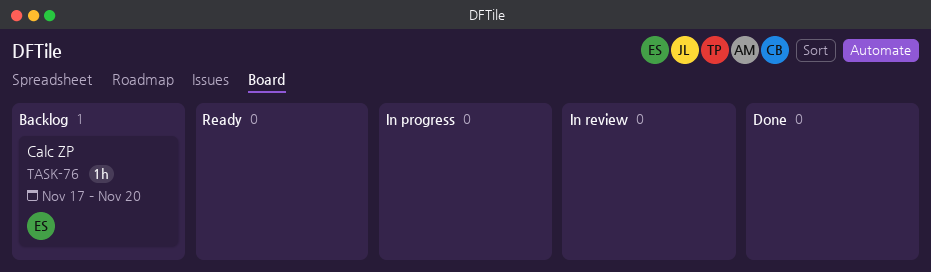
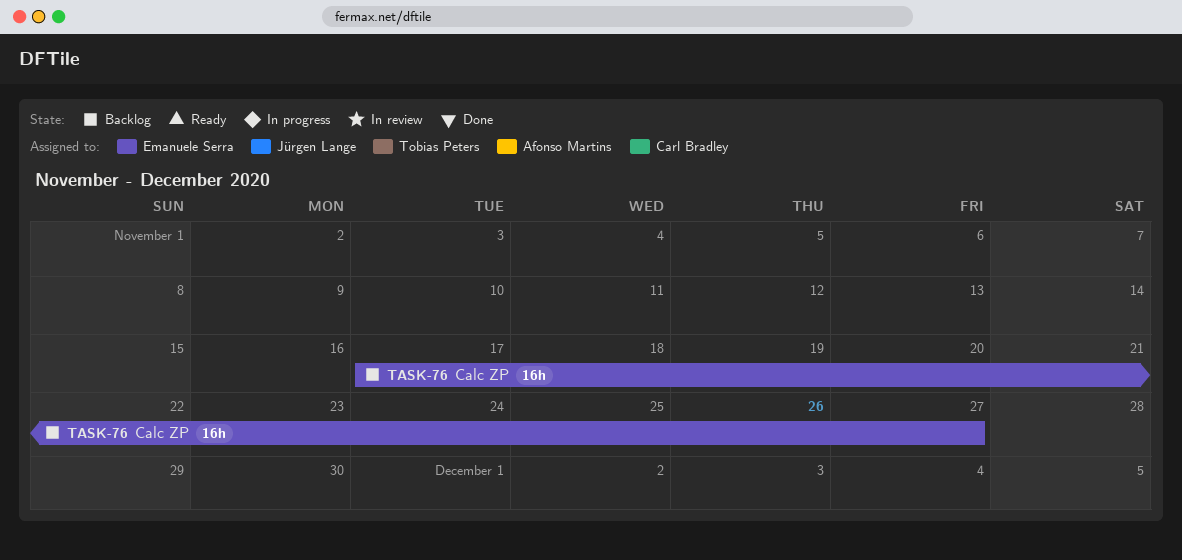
TASK-76, estimate: 1h -> 16h
TASK-76, due: Nov 20 -> Nov 27

